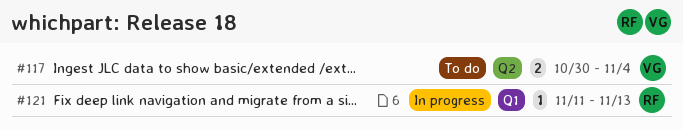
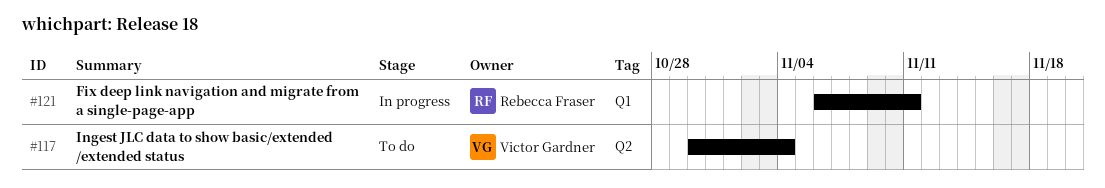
#121, start: Nov 11 -> Nov 6
#121, due: Nov 13 -> Nov 11

